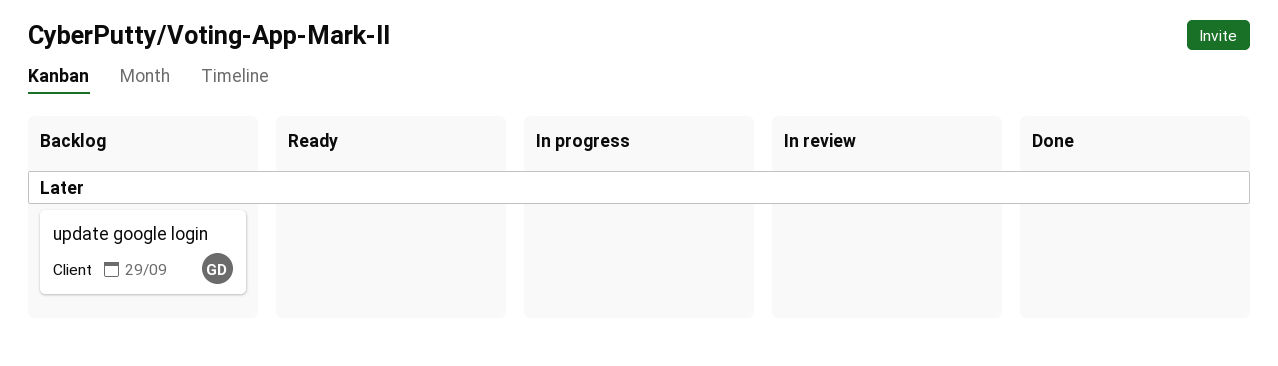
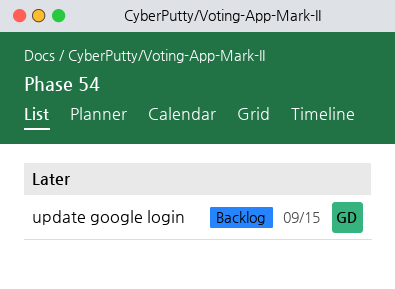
update google login, due: Sep 29 -> Sep 15

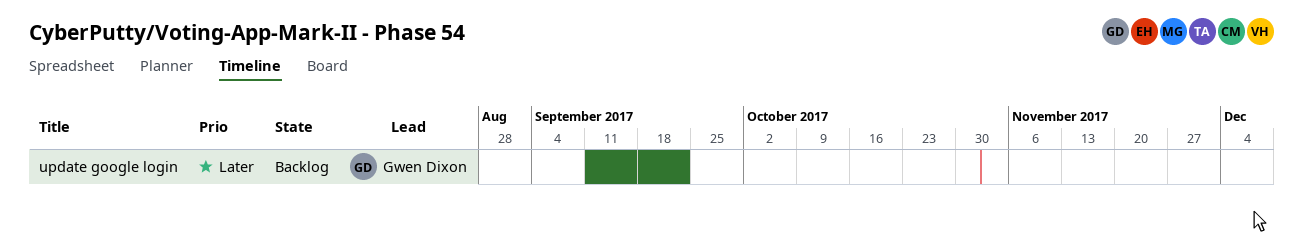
update google login, due: Sep 15 -> Sep 22

